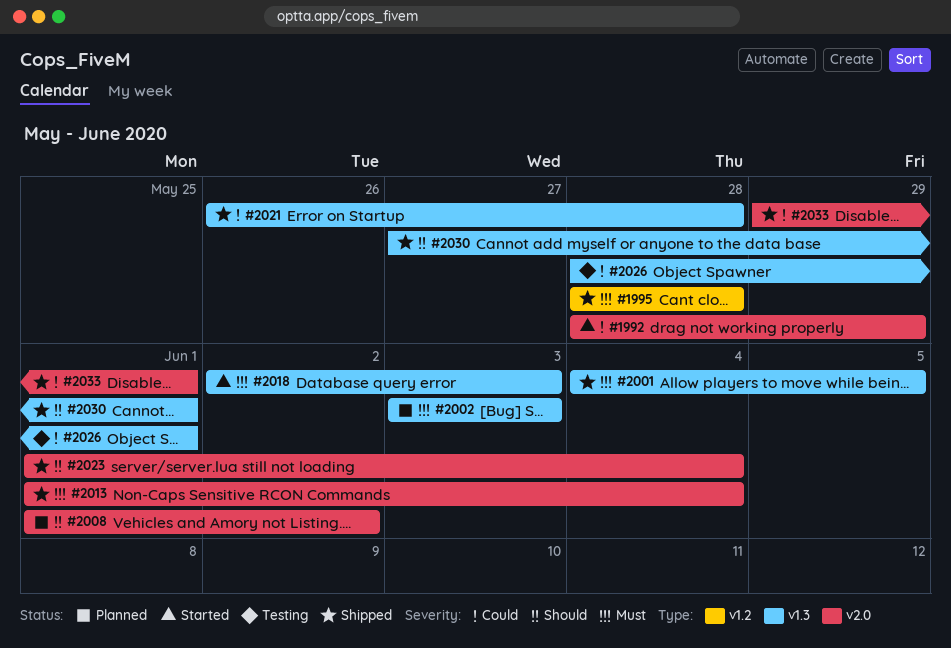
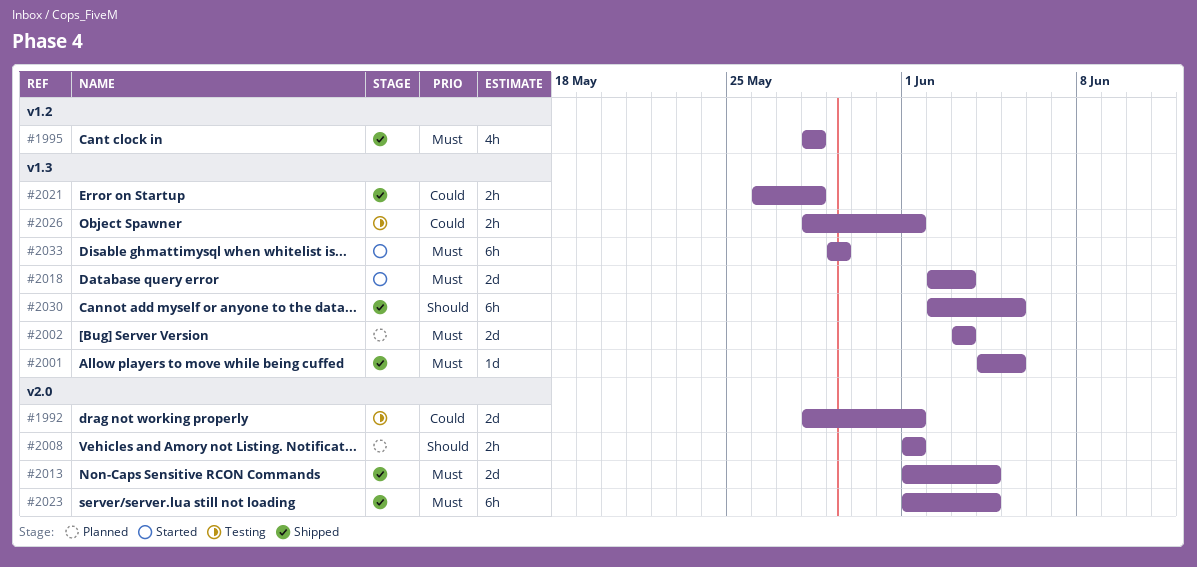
#1992, status: Started -> Testing
#1992, due: May 29 -> Jun 1
#2008, due: Jun 2 -> Jun 1
#2023, priority: Should -> Must
#2030, start: May 27 -> Jun 2
#2030, due: Jun 1 -> Jun 5
#2033, status: Shipped -> Started
#2033, priority: Could -> Must
#2033, label: v2.0 -> v1.3
#2033, due: Jun 1 -> May 29

